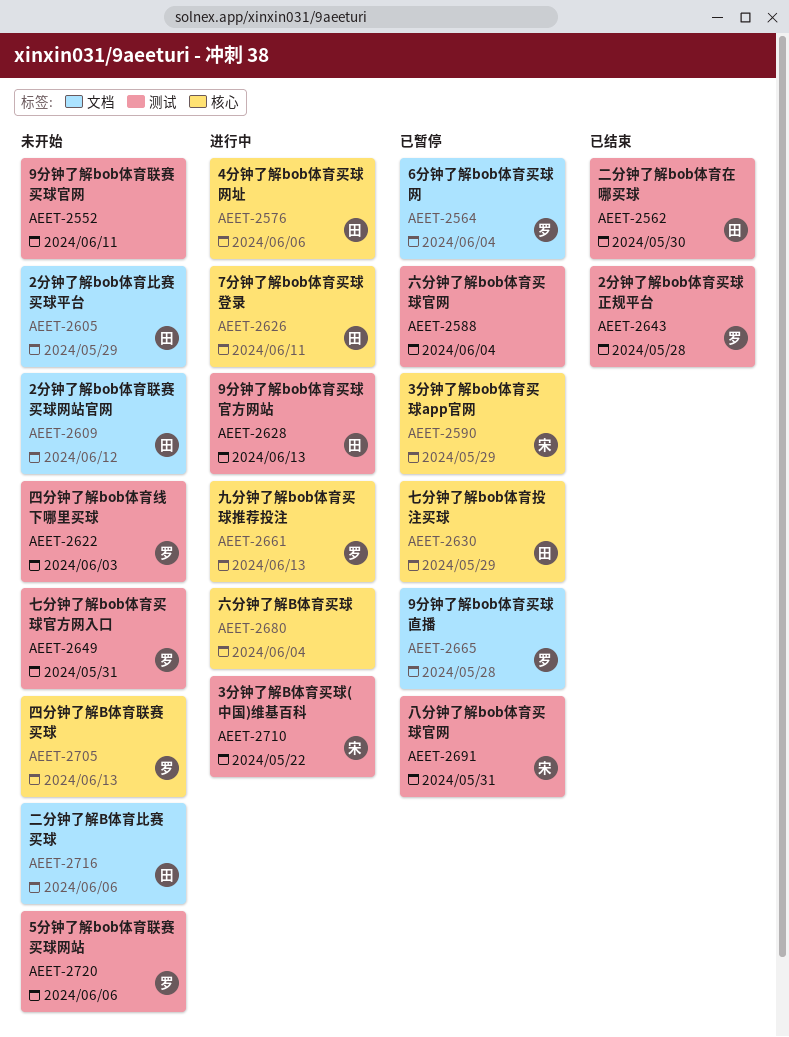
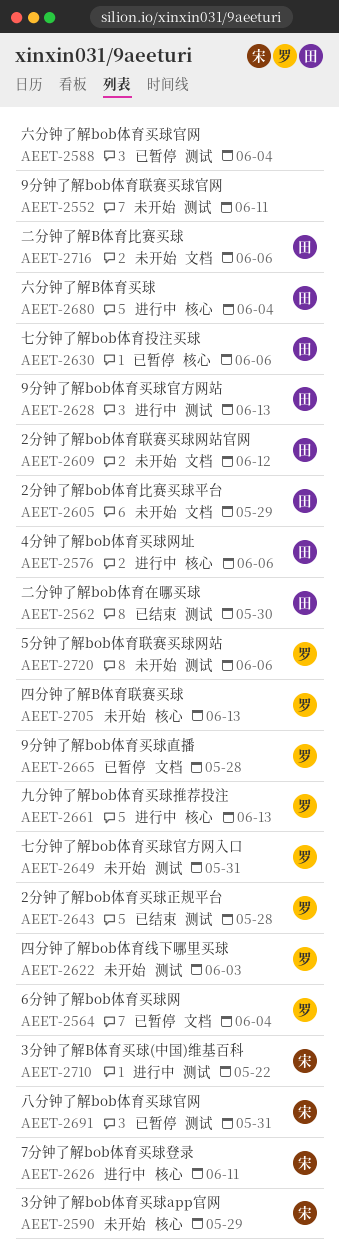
AEET-2590, status: 已暂停 -> 未开始
AEET-2626, owner: 田 -> 宋
AEET-2630, due: May 29 -> Jun 6
AEET-2680, owner: none -> 田

